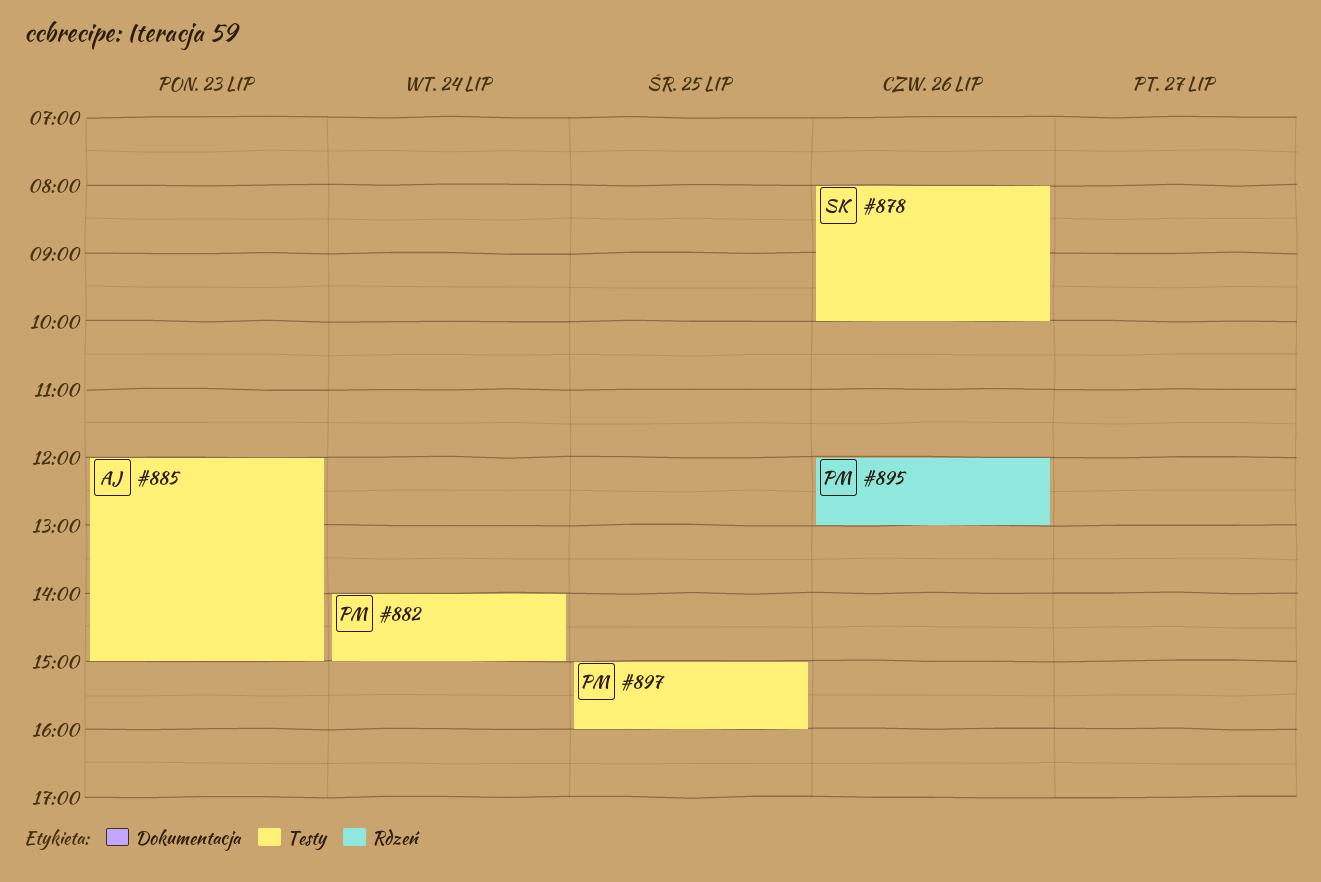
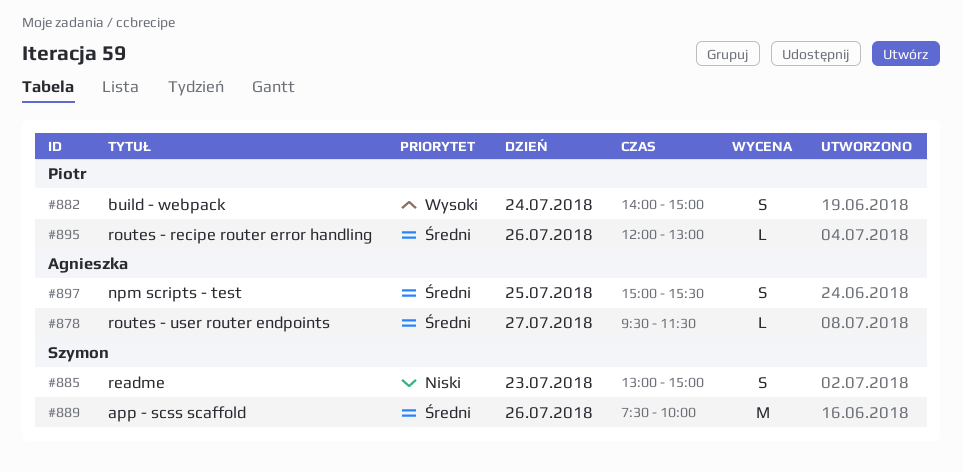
#878, owner: Szymon -> Agnieszka
#878, day: Jul 26 -> Jul 27
#878, begins: 08:00 -> 09:30
#878, ends: 10:00 -> 11:30
#885, owner: Agnieszka -> Szymon
#885, begins: 12:00 -> 13:00
#889: none -> present
#897, owner: Piotr -> Agnieszka
#897, ends: 16:00 -> 15:30

